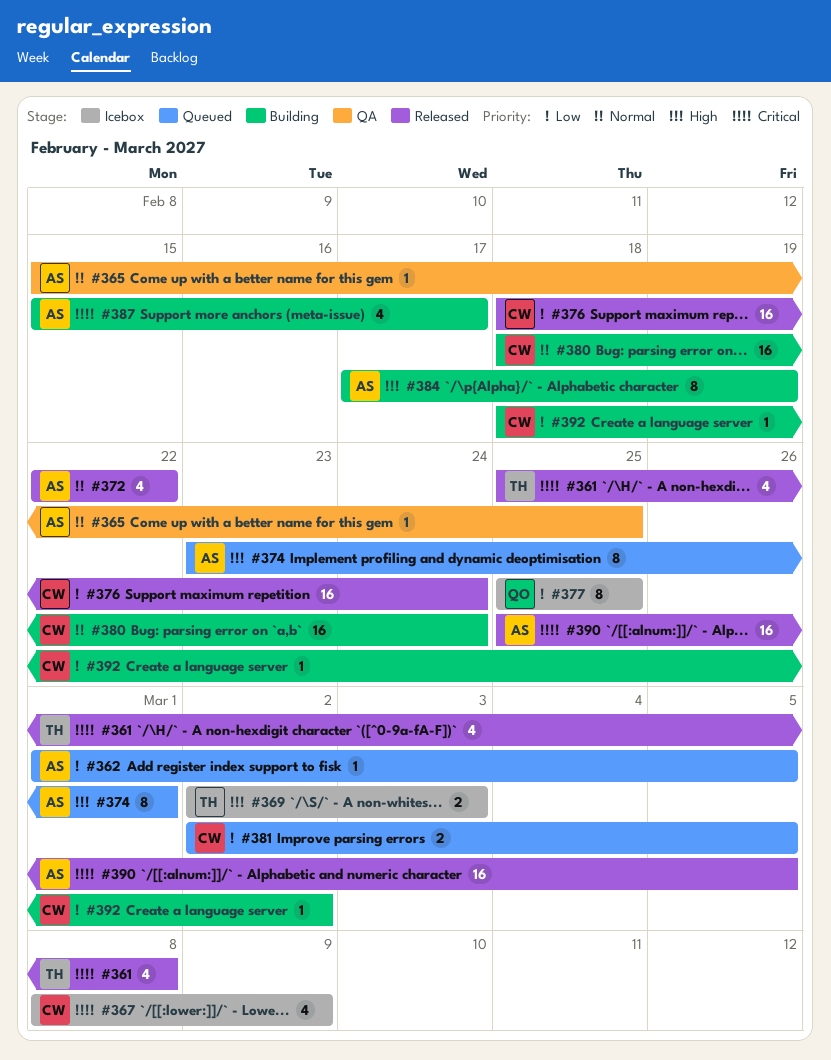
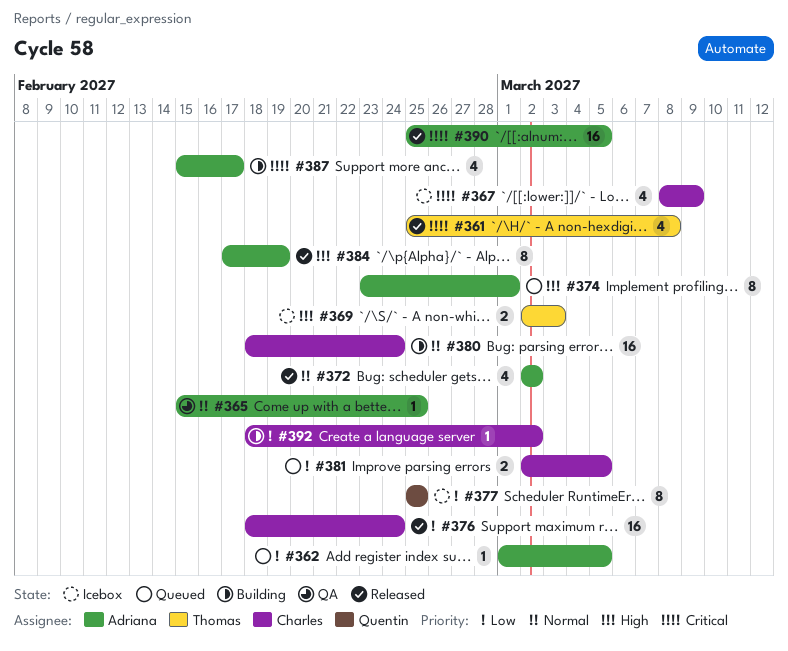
#372, start: Feb 22 -> Mar 2
#372, due: Feb 22 -> Mar 2
#384, status: Building -> Released

